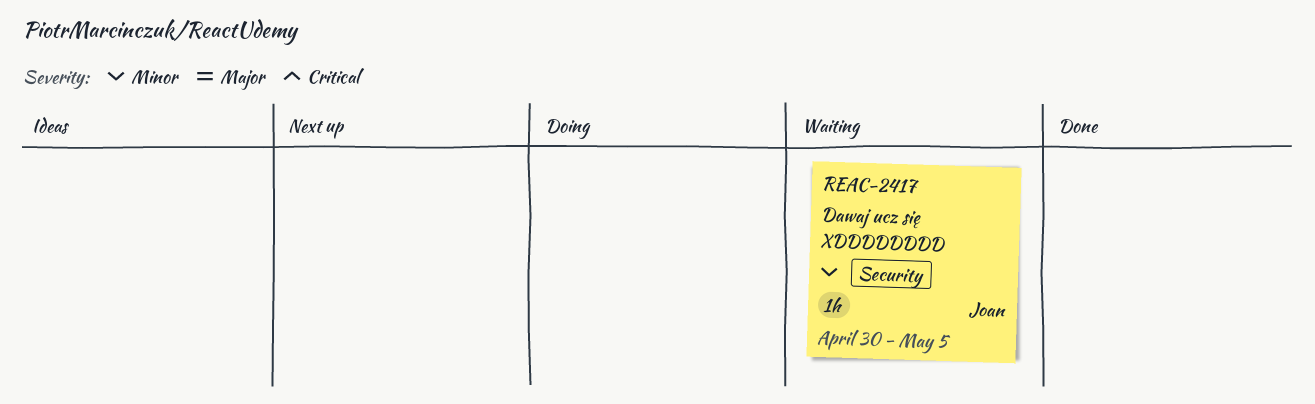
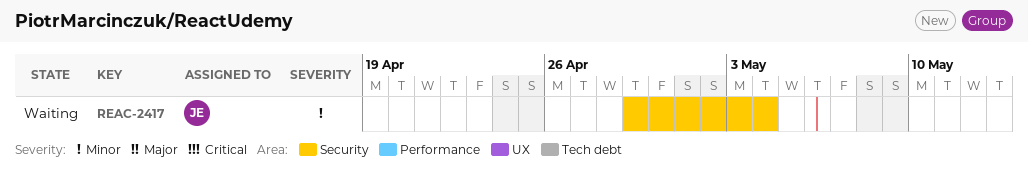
REAC-2417, start: Apr 30 -> Apr 29
REAC-2417, due: May 5 -> May 4

